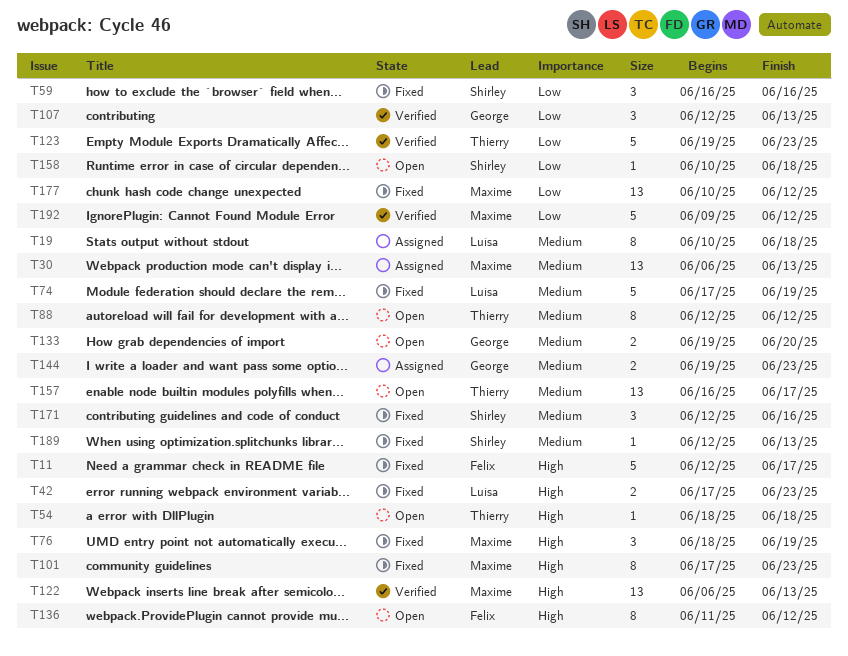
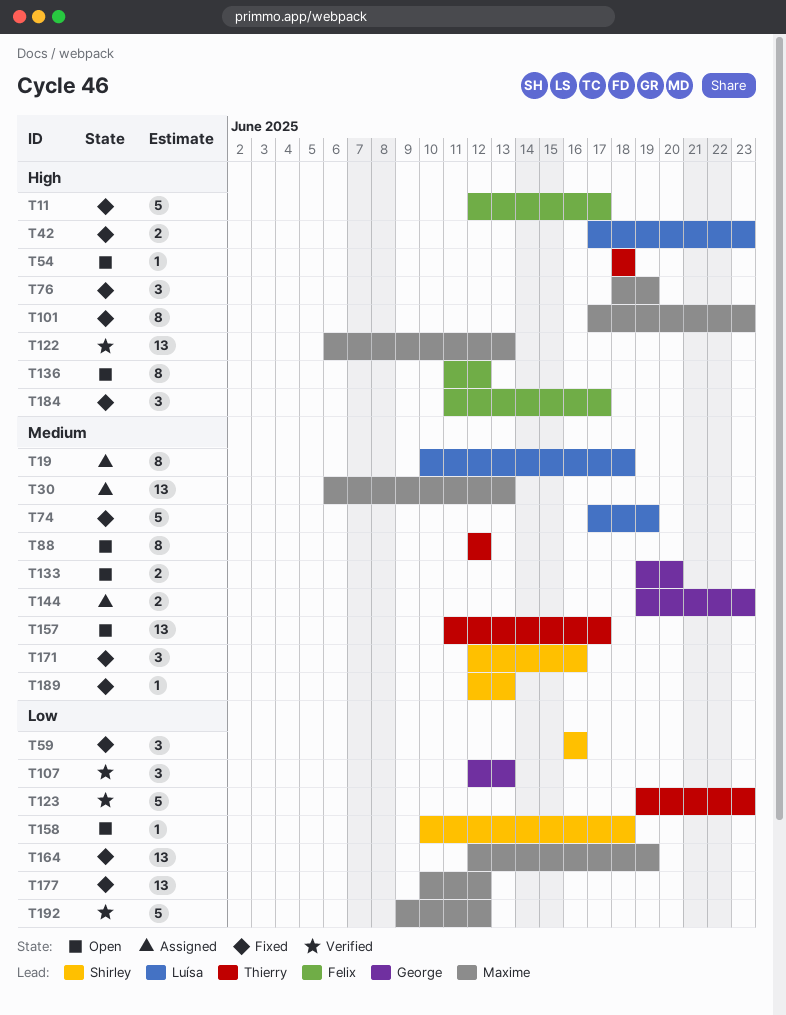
T157, start: Jun 16 -> Jun 11
T164: none -> present
T184: none -> present

